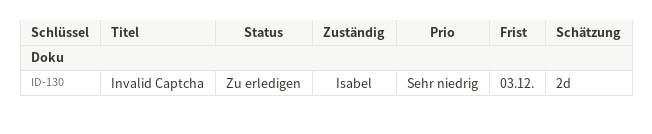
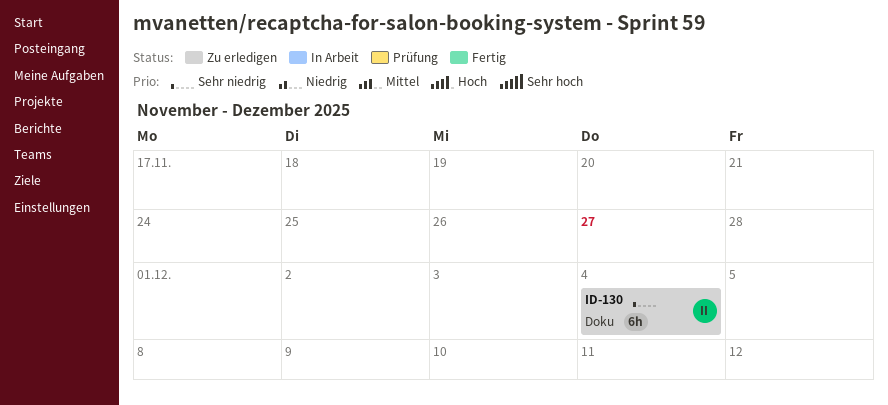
ID-130, estimate: 2d -> 6h
ID-130, due: Dec 3 -> Dec 4

